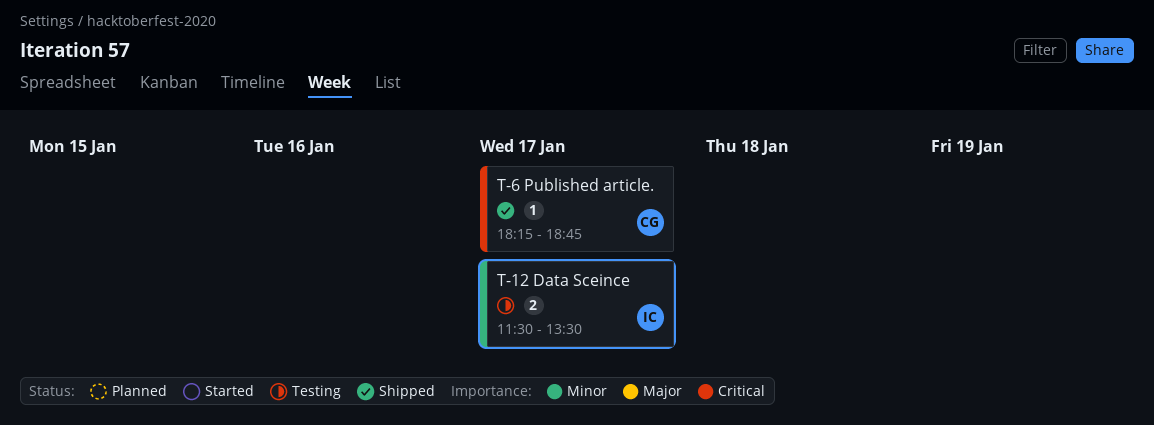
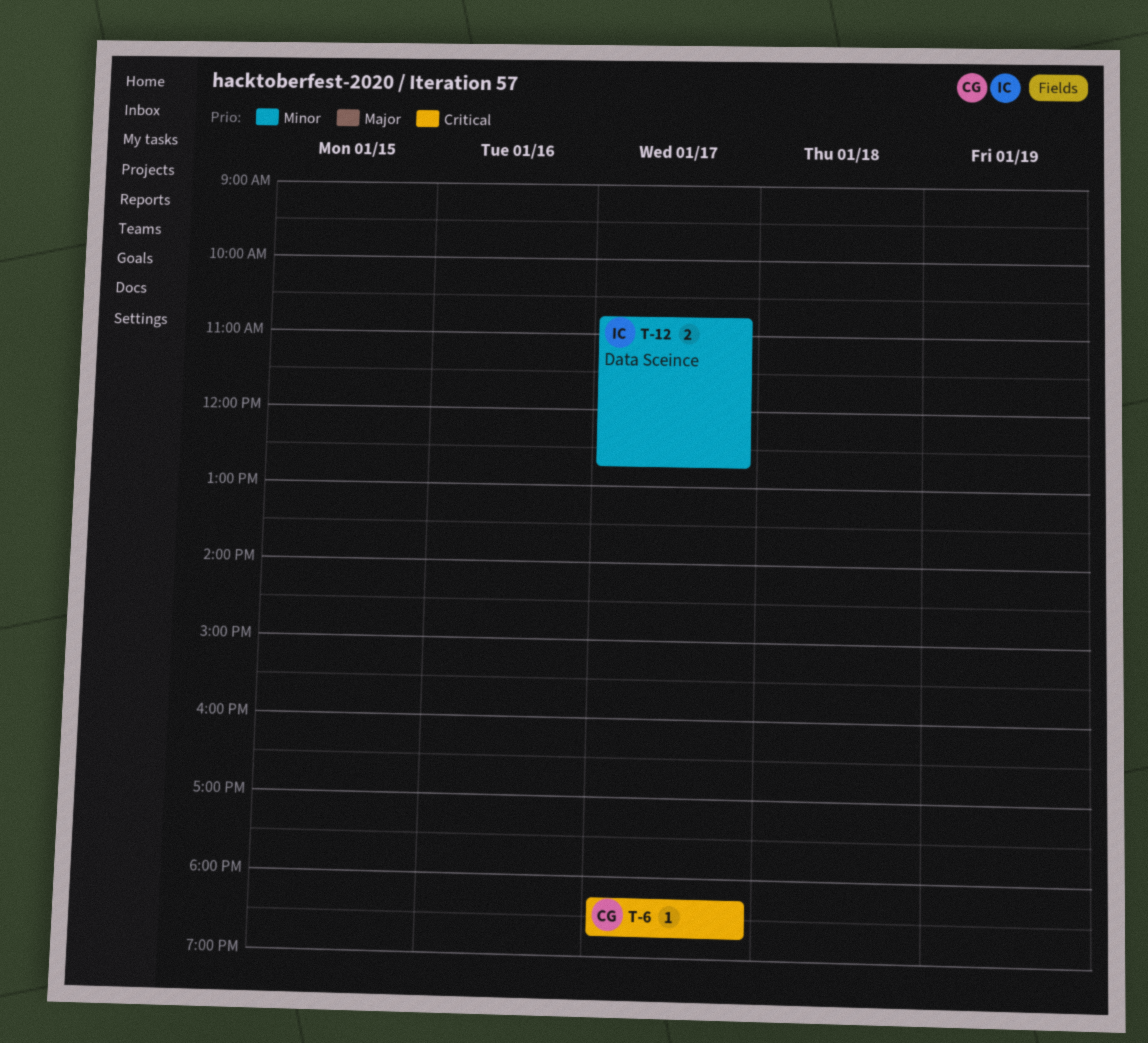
T-12, begins: 11:30 -> 10:45
T-12, ends: 13:30 -> 12:45

